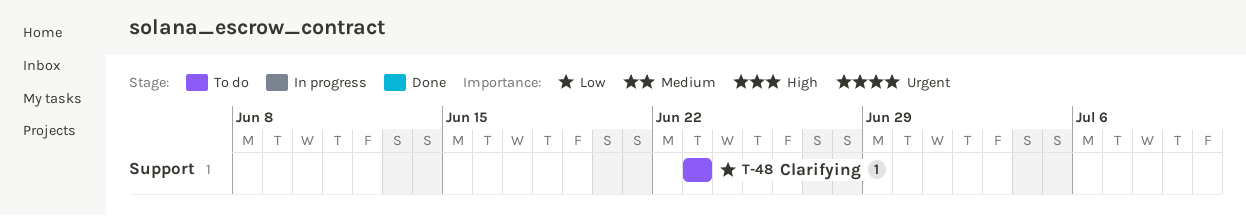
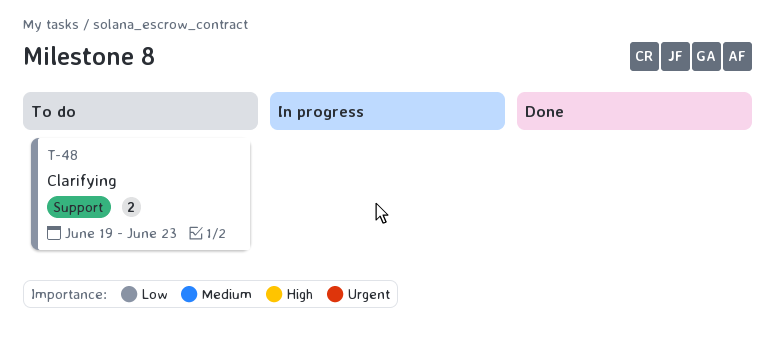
T-48, estimate: 1 -> 2
T-48, start: Jun 23 -> Jun 19

